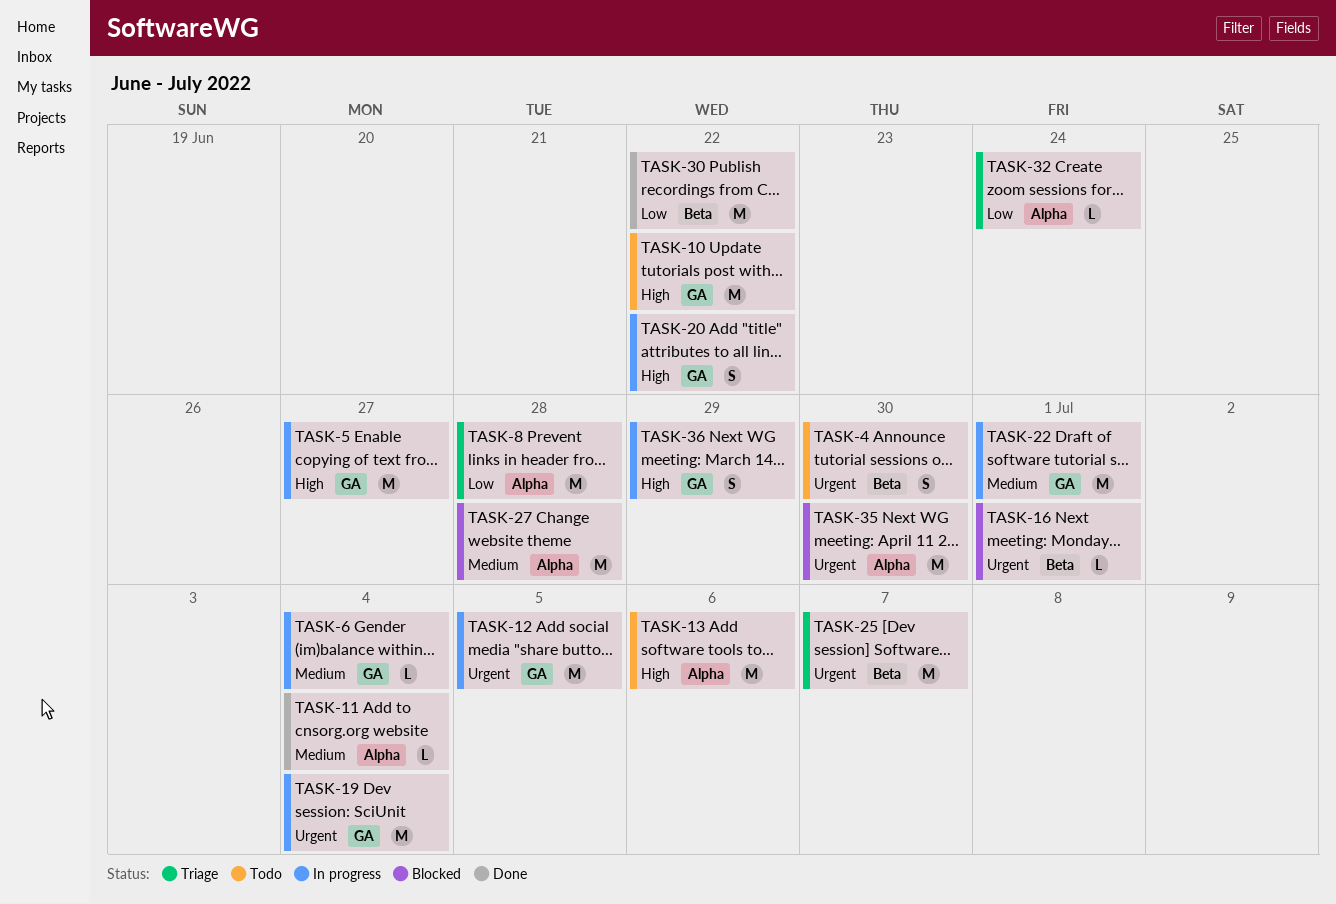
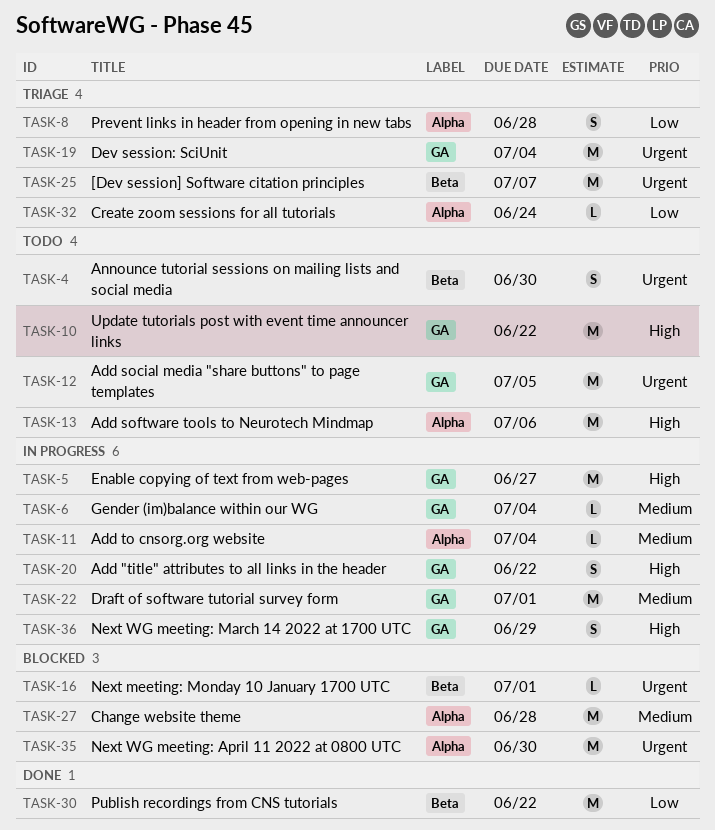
TASK-8, estimate: M -> S
TASK-11, status: Done -> In progress
TASK-12, status: In progress -> Todo
TASK-19, status: In progress -> Triage

